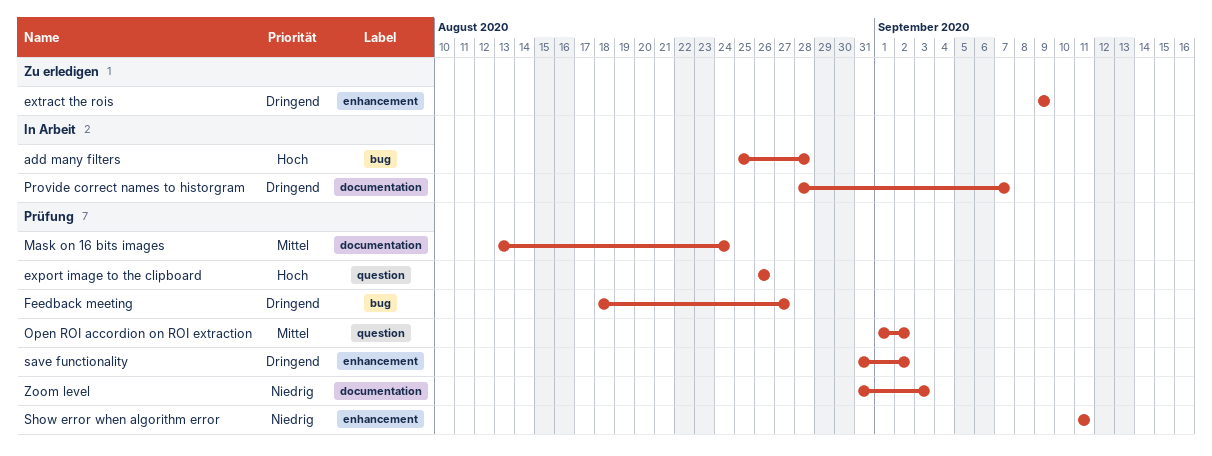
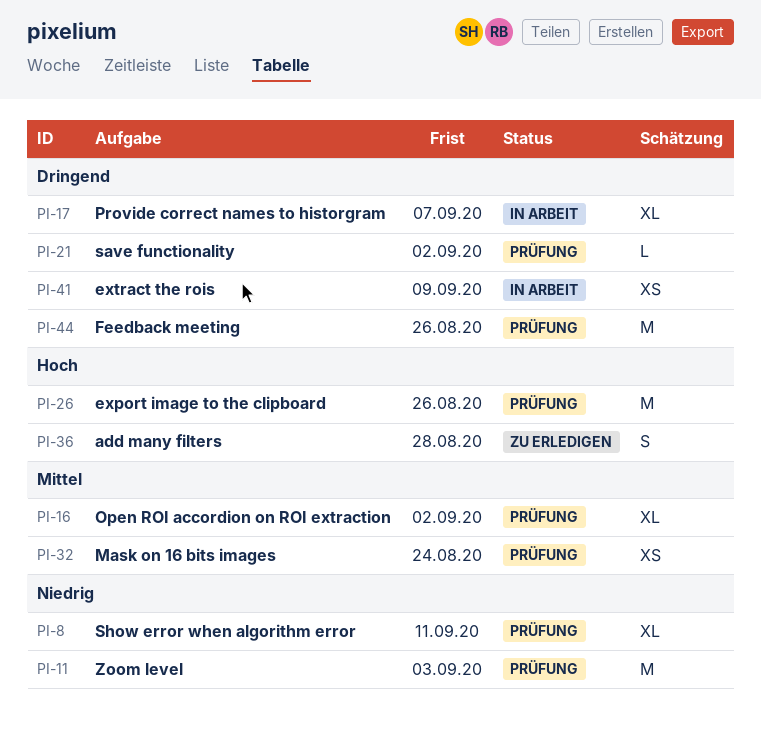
add many filters, status: In Arbeit -> Zu erledigen
extract the rois, status: Zu erledigen -> In Arbeit
Feedback meeting, due: Aug 27 -> Aug 26

